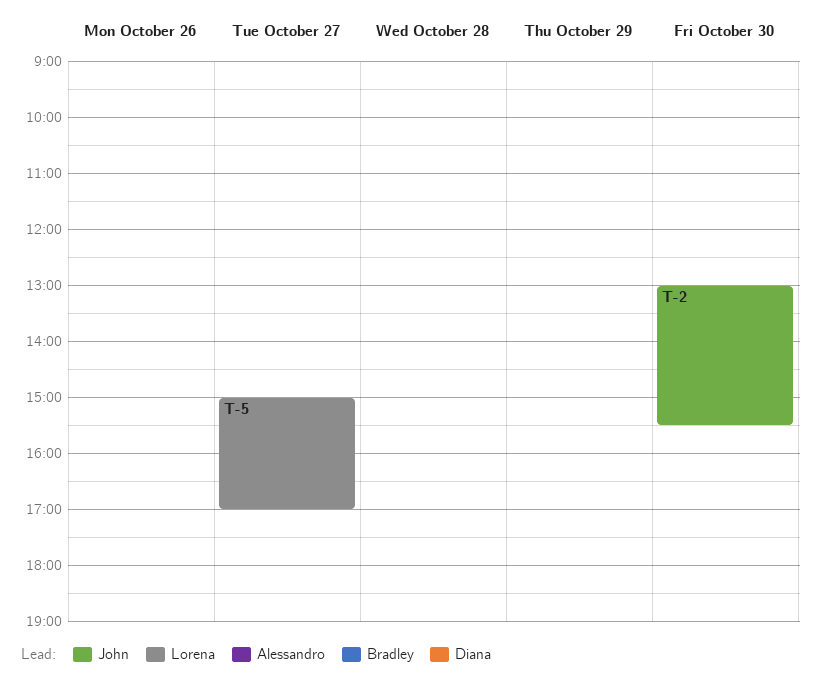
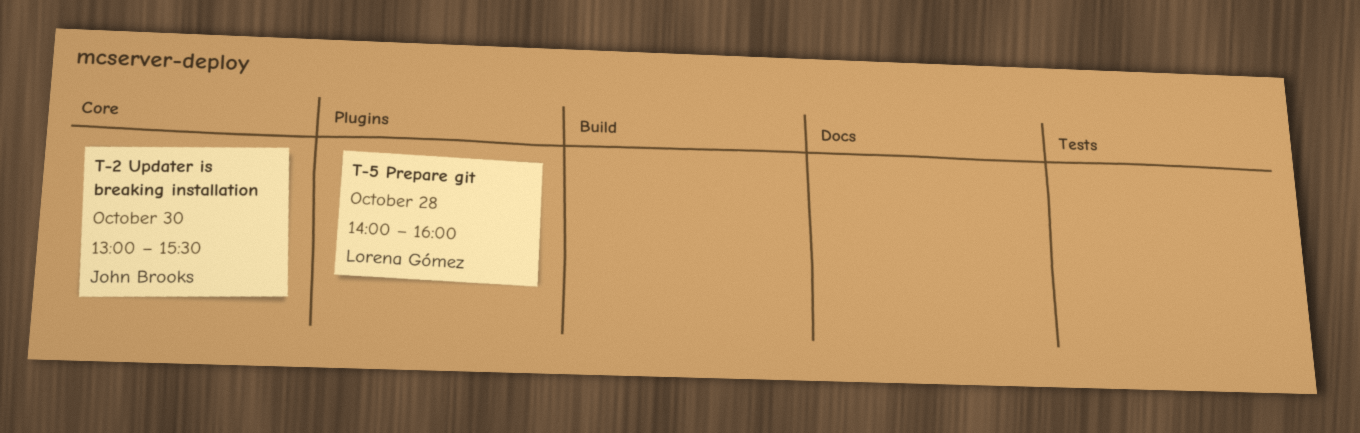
T-5, day: Oct 27 -> Oct 28
T-5, begins: 15:00 -> 14:00
T-5, ends: 17:00 -> 16:00

